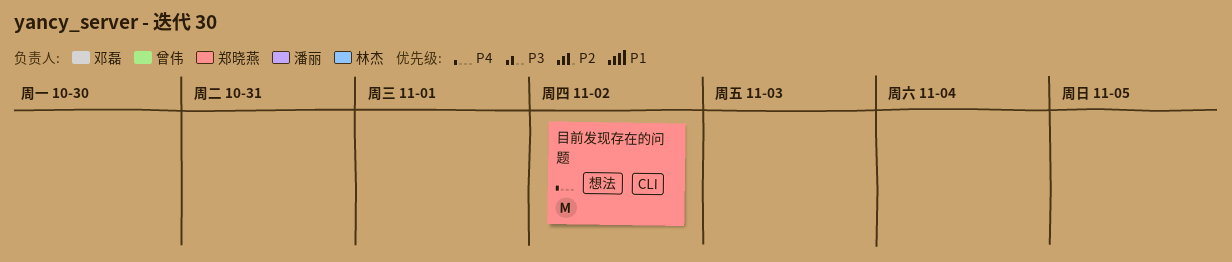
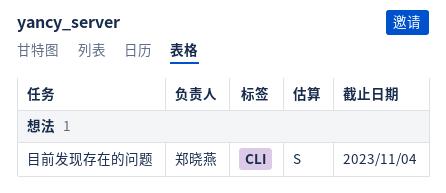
目前发现存在的问题, estimate: M -> S
目前发现存在的问题, due: Nov 2 -> Nov 4

